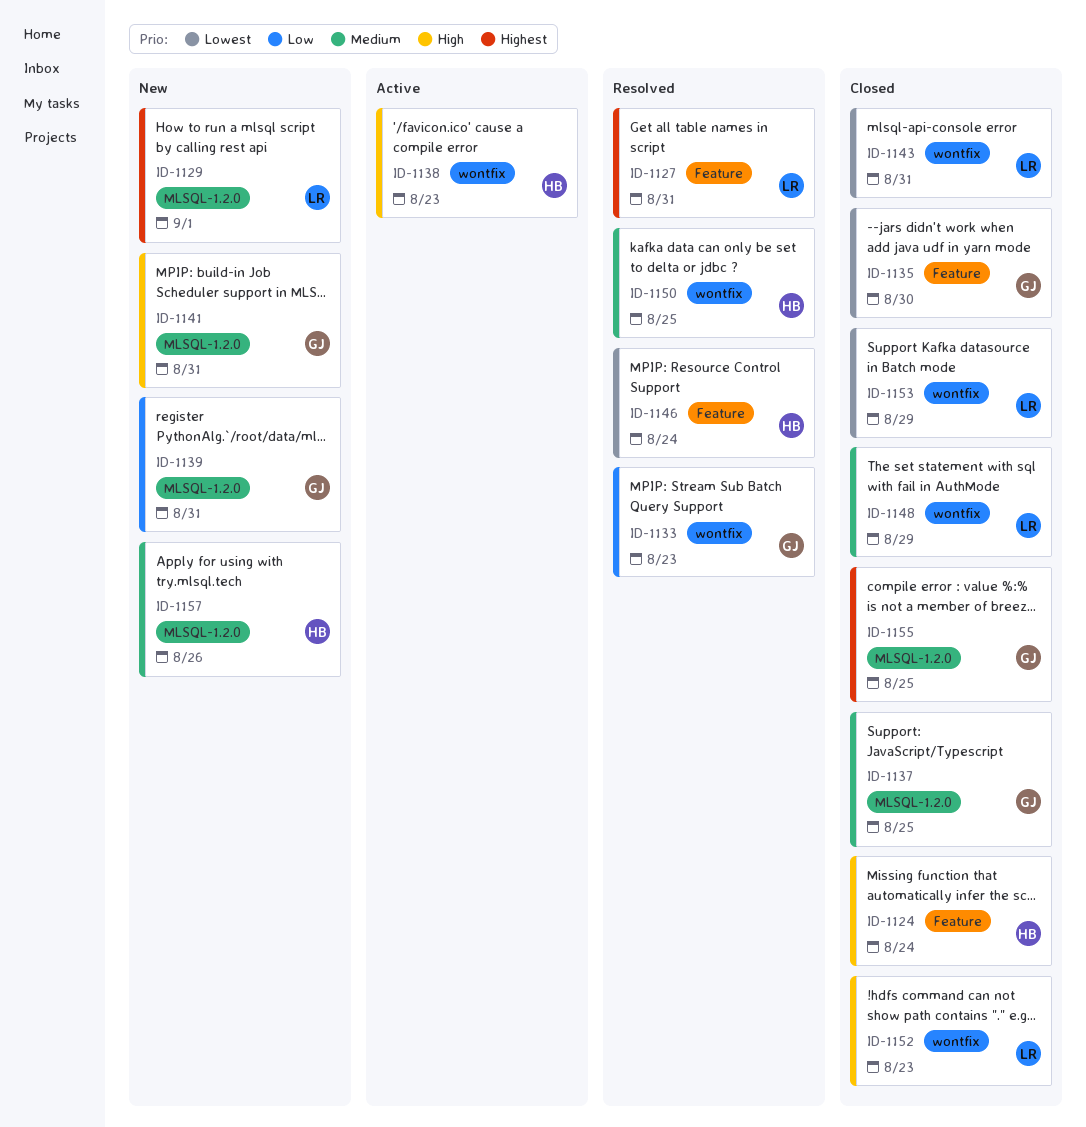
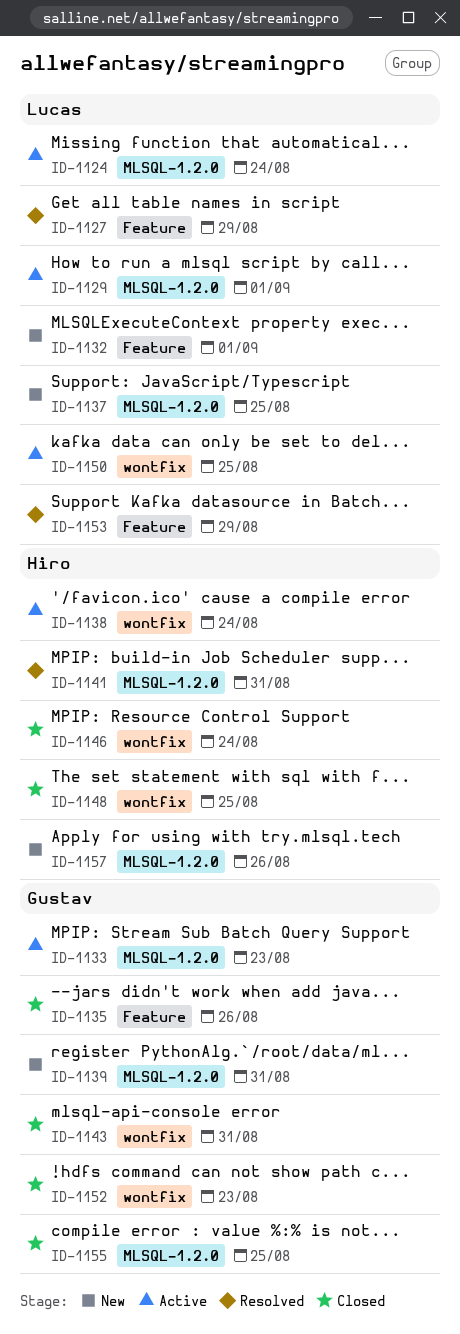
ID-1124, status: Closed -> Active
ID-1124, owner: Hiro -> Lucas
ID-1124, label: Feature -> MLSQL-1.2.0
ID-1127, due: Aug 31 -> Aug 29
ID-1129, status: New -> Active
ID-1132: none -> present
ID-1133, status: Resolved -> Active
ID-1133, label: wontfix -> MLSQL-1.2.0
ID-1135, due: Aug 30 -> Aug 26
ID-1137, status: Closed -> New
ID-1137, owner: Gustav -> Lucas
ID-1138, due: Aug 23 -> Aug 24
ID-1141, status: New -> Resolved
ID-1141, owner: Gustav -> Hiro
ID-1143, owner: Lucas -> Gustav
ID-1146, status: Resolved -> Closed
ID-1146, label: Feature -> wontfix
ID-1148, owner: Lucas -> Hiro
ID-1148, due: Aug 29 -> Aug 25
ID-1150, status: Resolved -> Active
ID-1150, owner: Hiro -> Lucas
ID-1152, owner: Lucas -> Gustav
ID-1153, status: Closed -> Resolved
ID-1153, label: wontfix -> Feature

